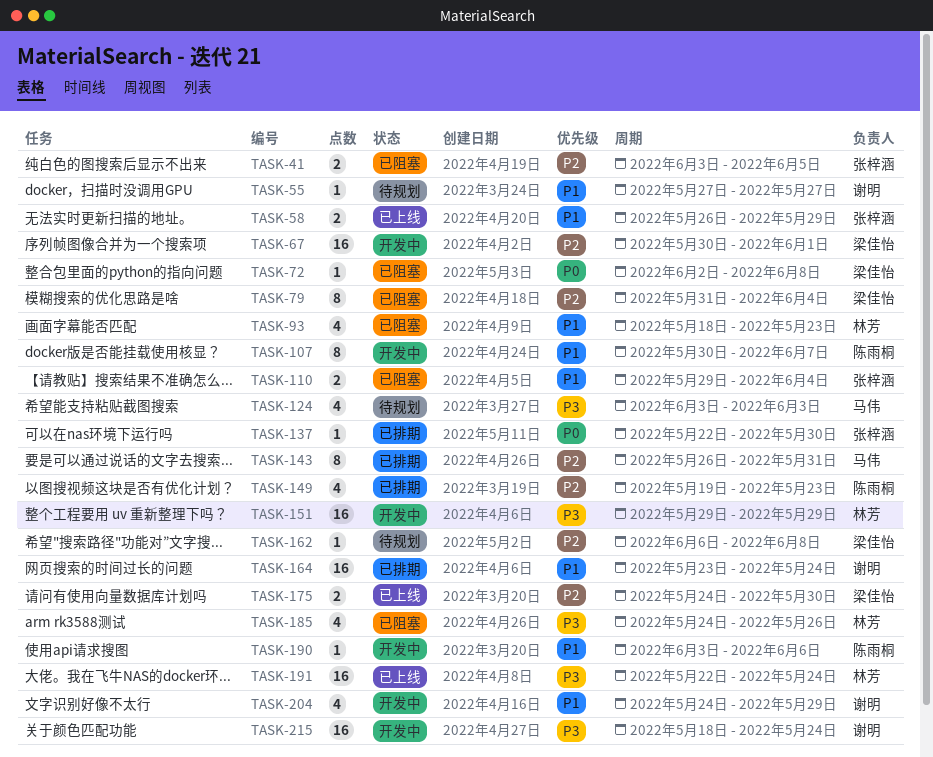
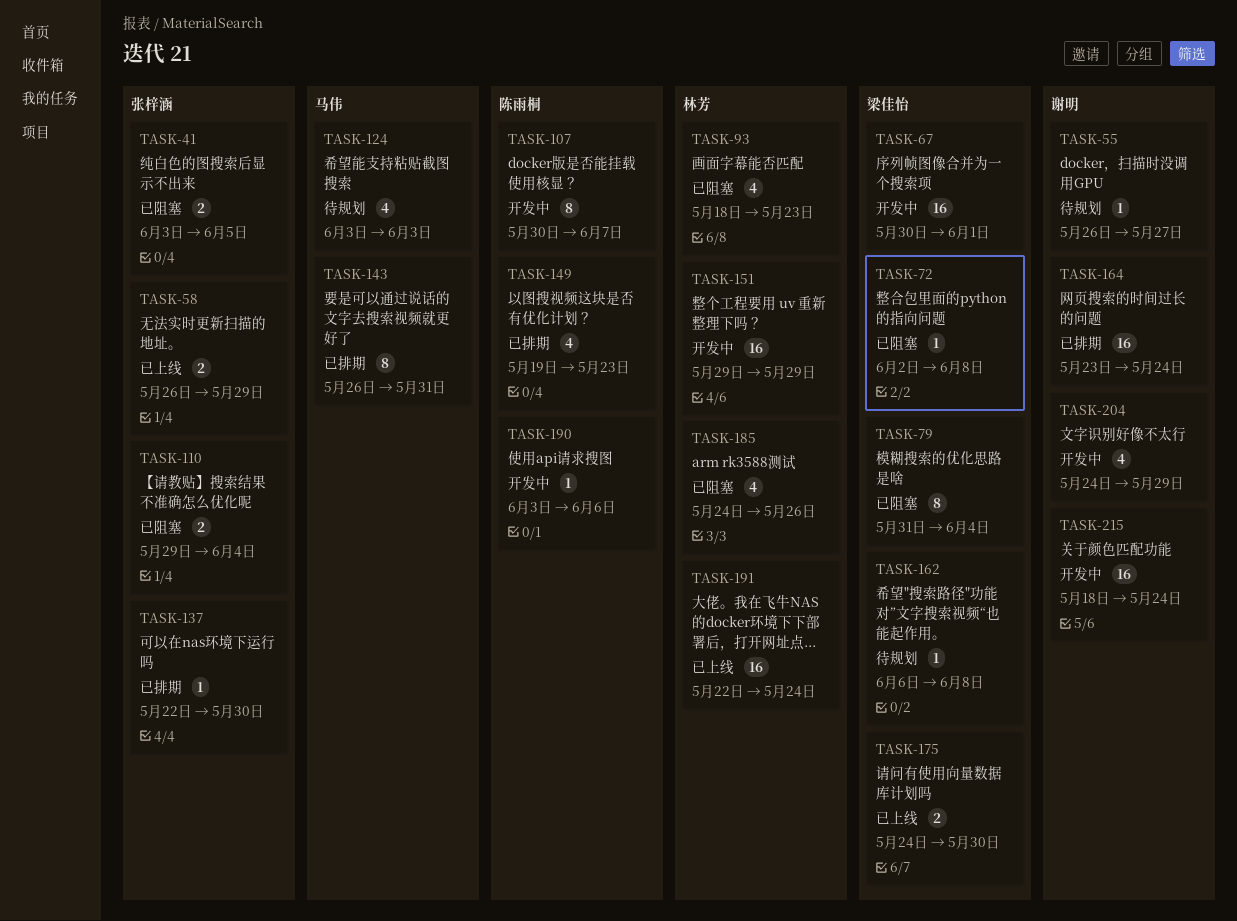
TASK-55, start: May 27 -> May 26

